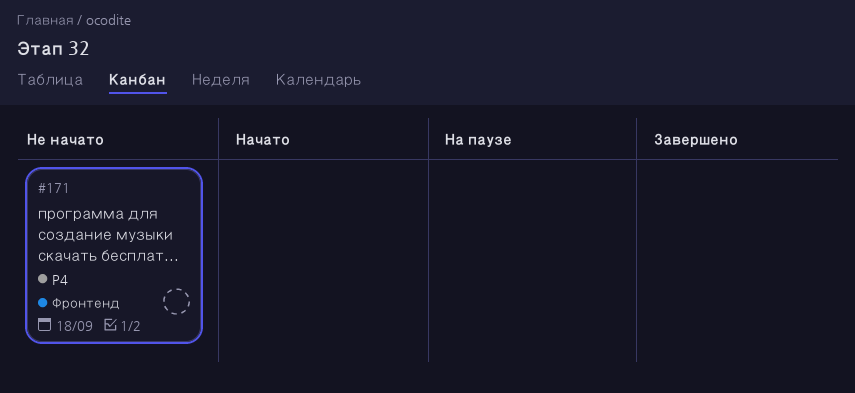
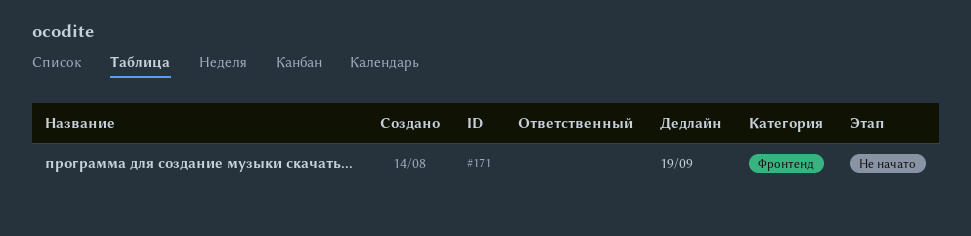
#171, due: Sep 18 -> Sep 19

